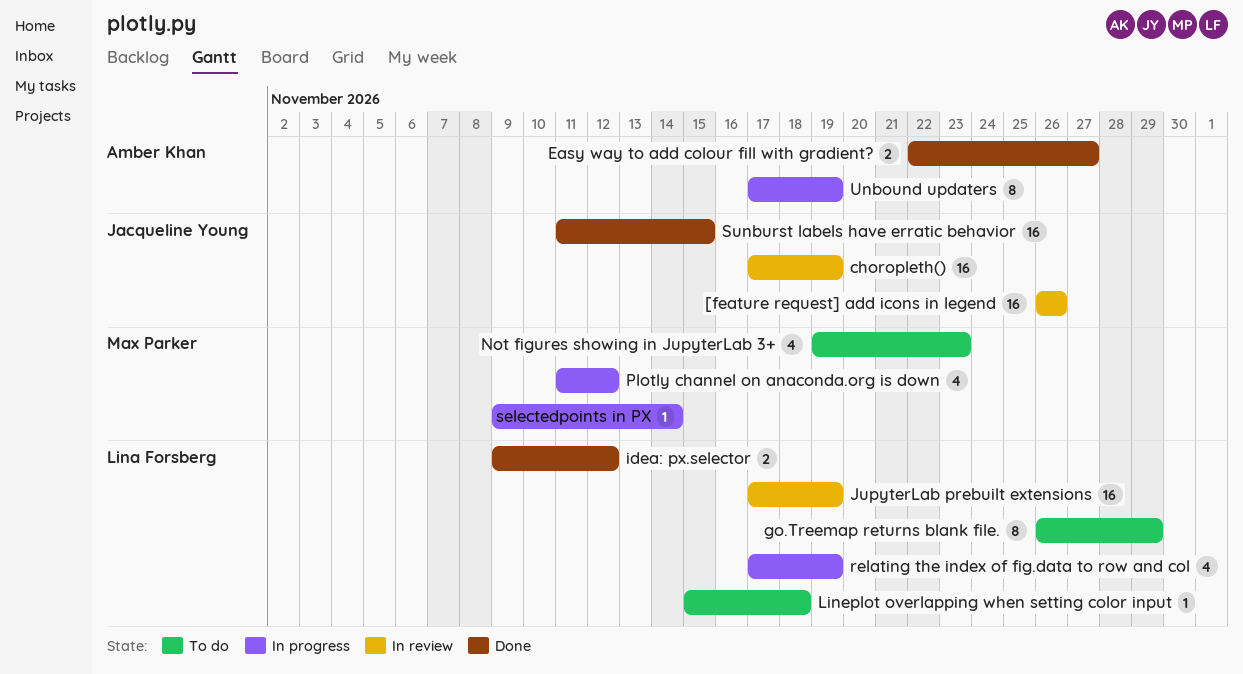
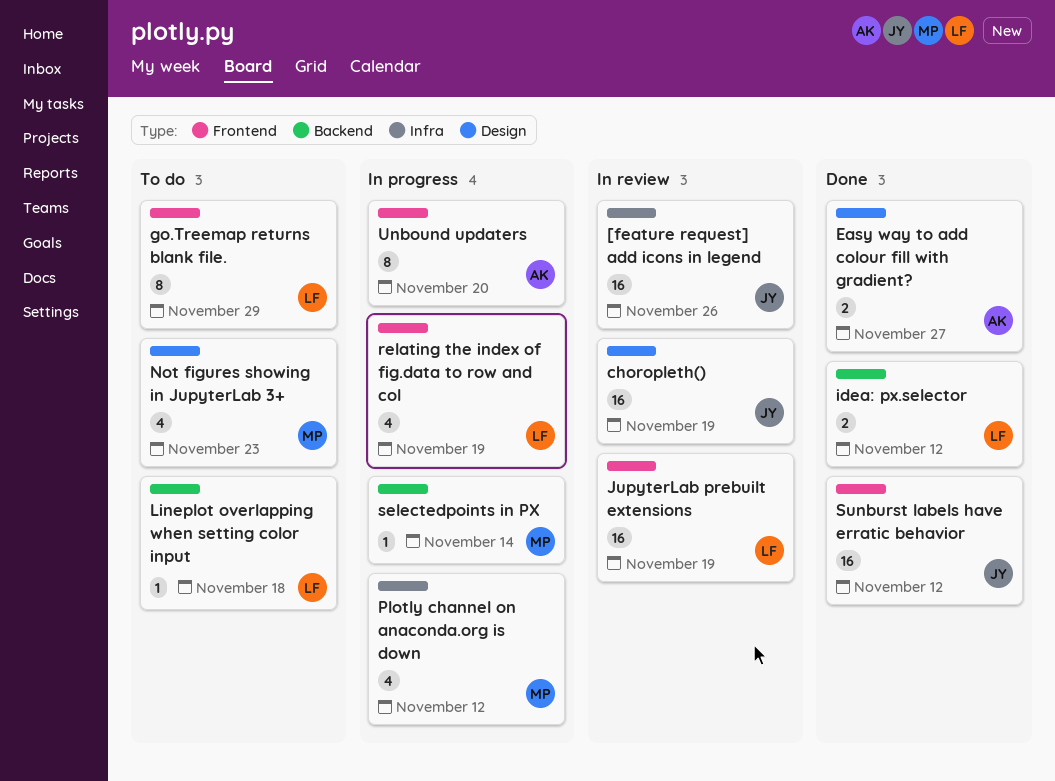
Sunburst labels have erratic behavior, due: Nov 15 -> Nov 12
Unbound updaters, due: Nov 19 -> Nov 20

